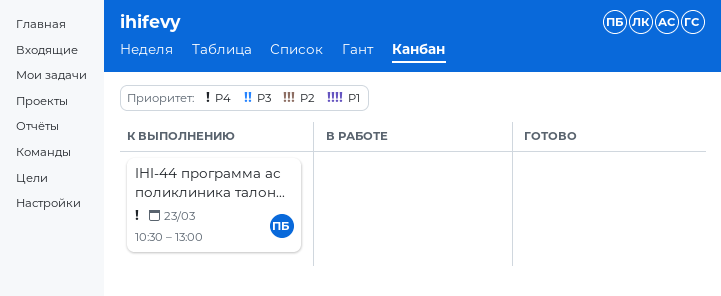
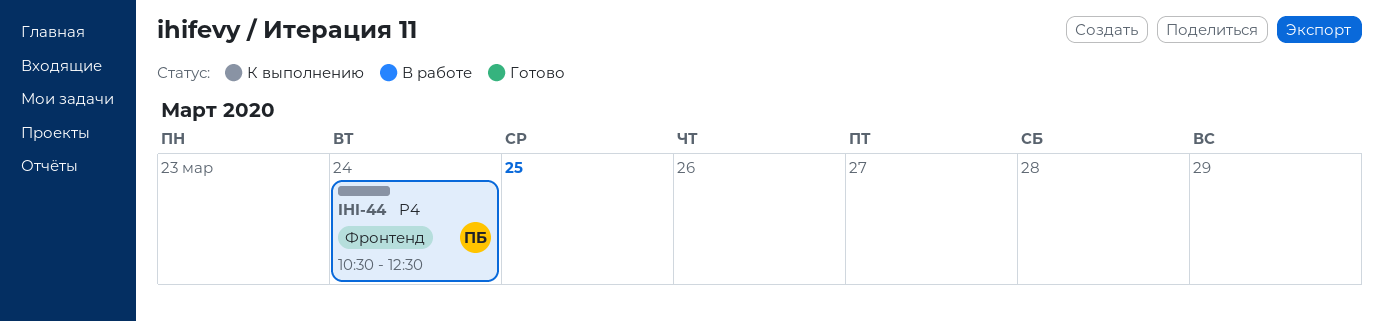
IHI-44, day: Mar 23 -> Mar 24
IHI-44, ends: 13:00 -> 12:30

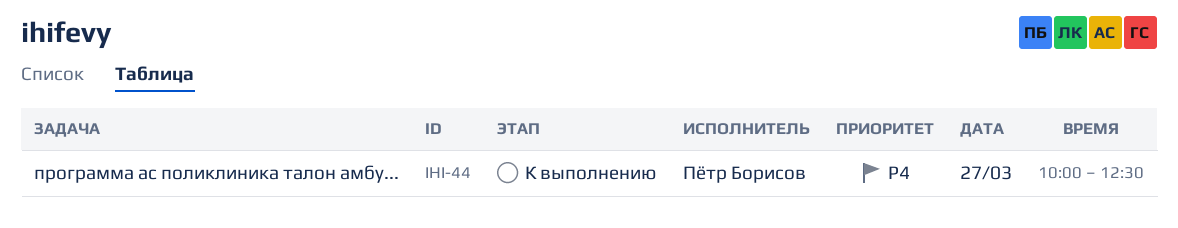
IHI-44, day: Mar 24 -> Mar 27
IHI-44, begins: 10:30 -> 10:00

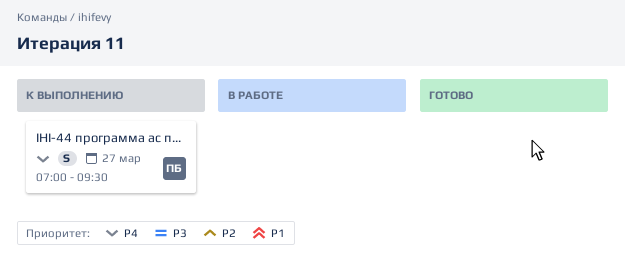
IHI-44, begins: 10:00 -> 07:00
IHI-44, ends: 12:30 -> 09:30

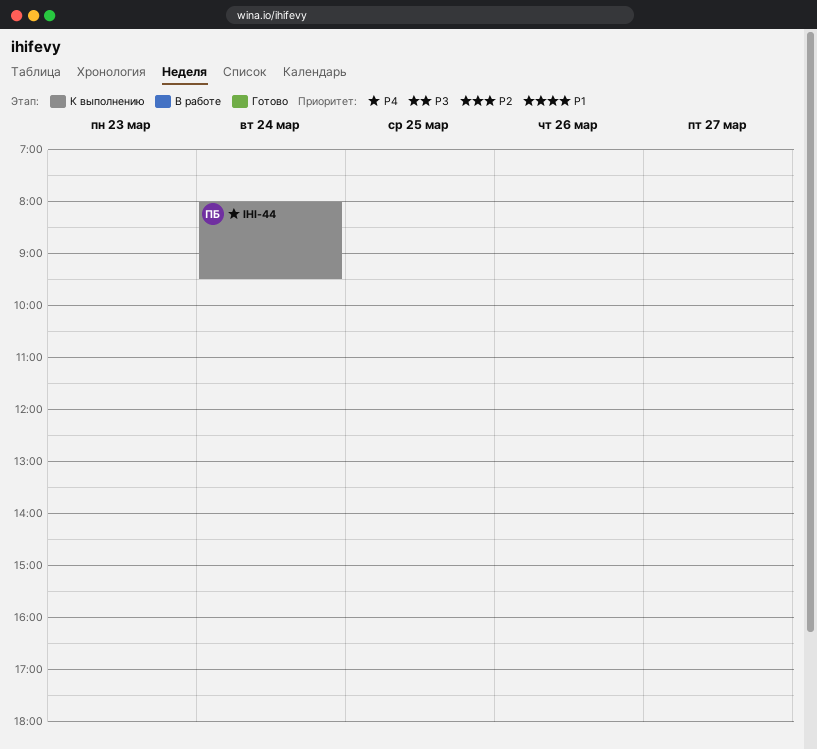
IHI-44, day: Mar 27 -> Mar 24
IHI-44, begins: 07:00 -> 08:00

